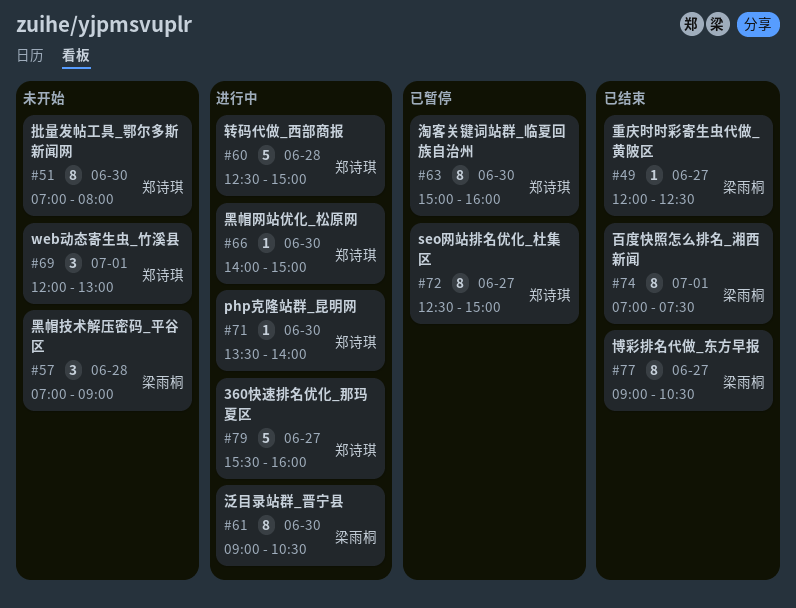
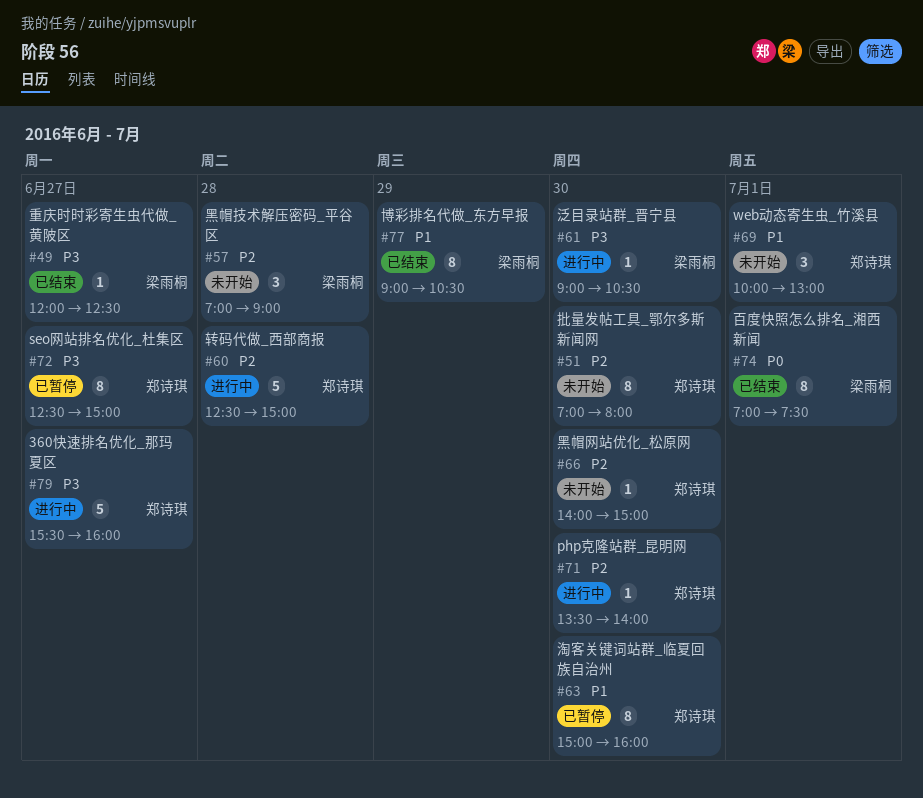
#61, estimate: 8 -> 1
#66, status: 进行中 -> 未开始
#69, begins: 12:00 -> 10:00
#77, day: Jun 27 -> Jun 29

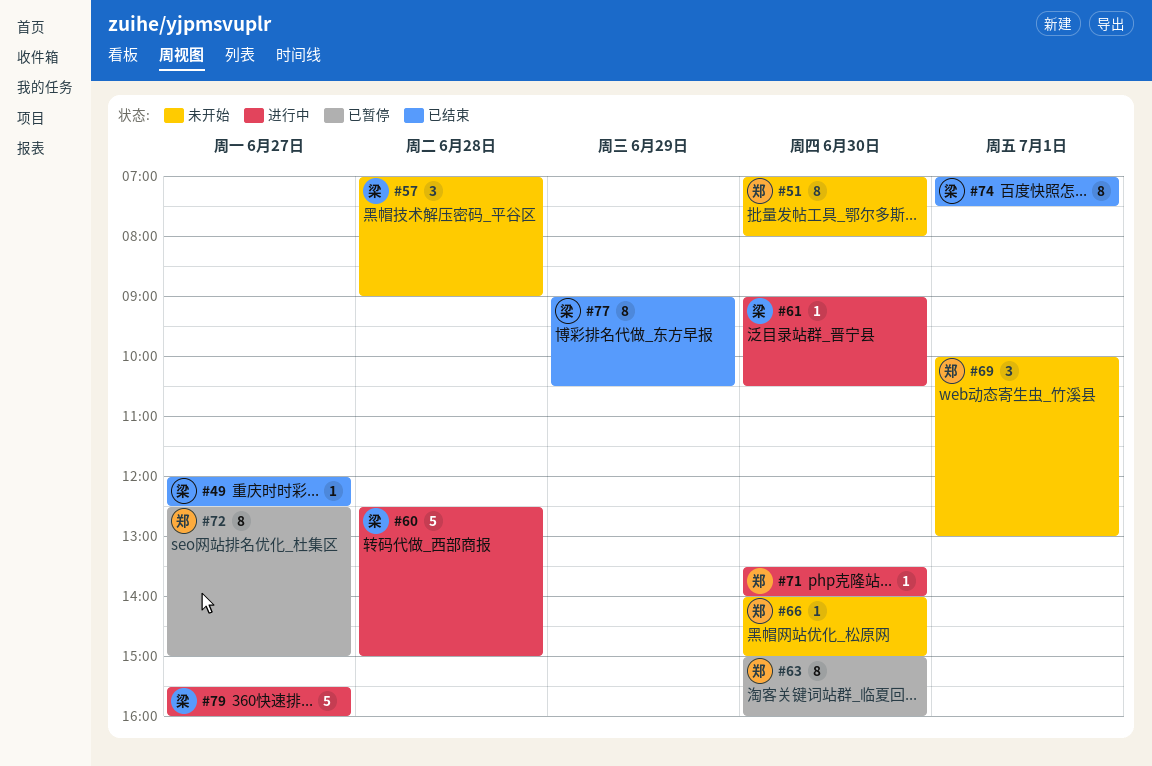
#60, owner: 郑诗琪 -> 梁雨桐
#79, owner: 郑诗琪 -> 梁雨桐

